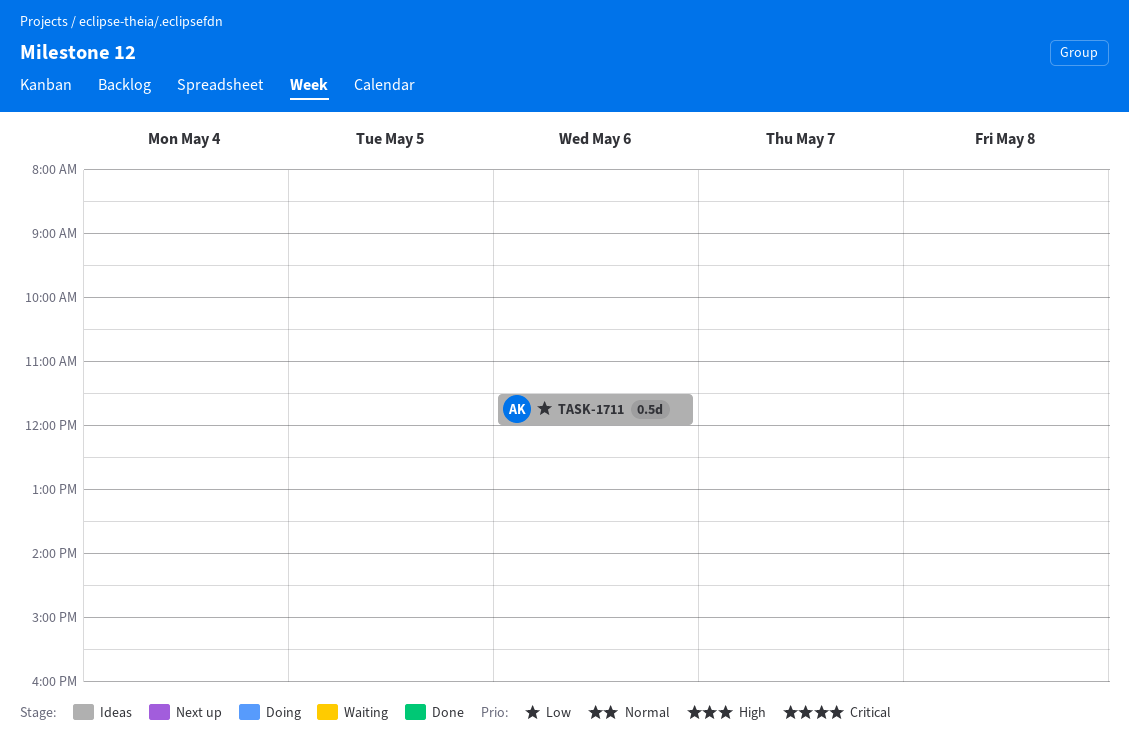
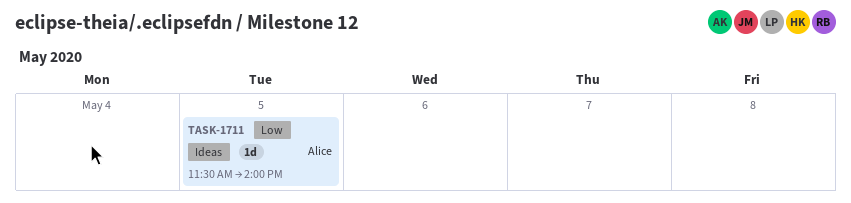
TASK-1711, estimate: 0.5d -> 1d
TASK-1711, day: May 6 -> May 5
TASK-1711, ends: 12:00 -> 14:00

